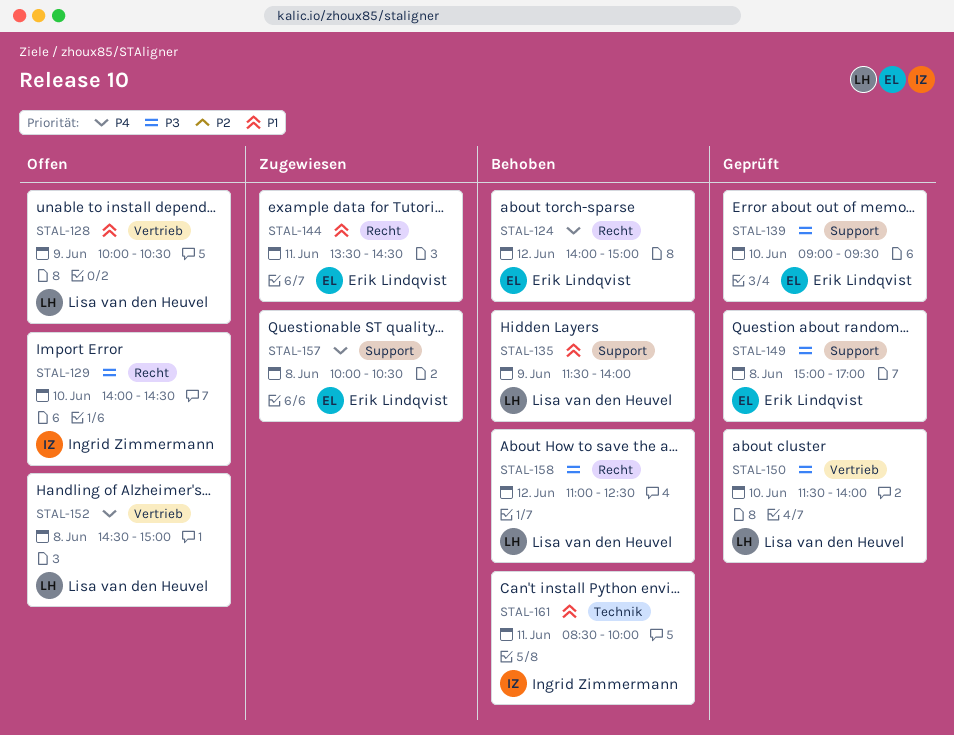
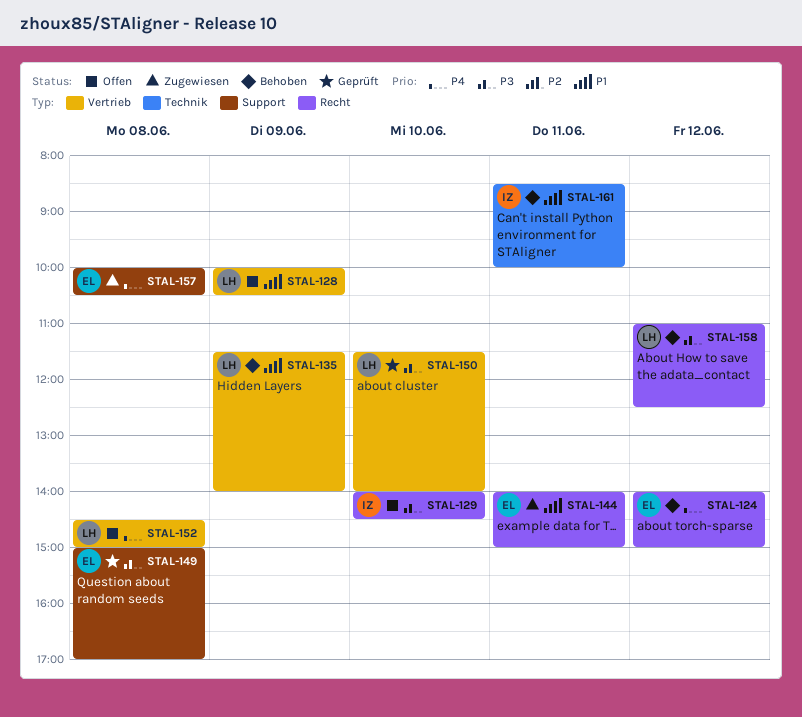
STAL-135, label: Support -> Vertrieb
STAL-139: present -> none
STAL-144, begins: 13:30 -> 14:00
STAL-144, ends: 14:30 -> 15:00

